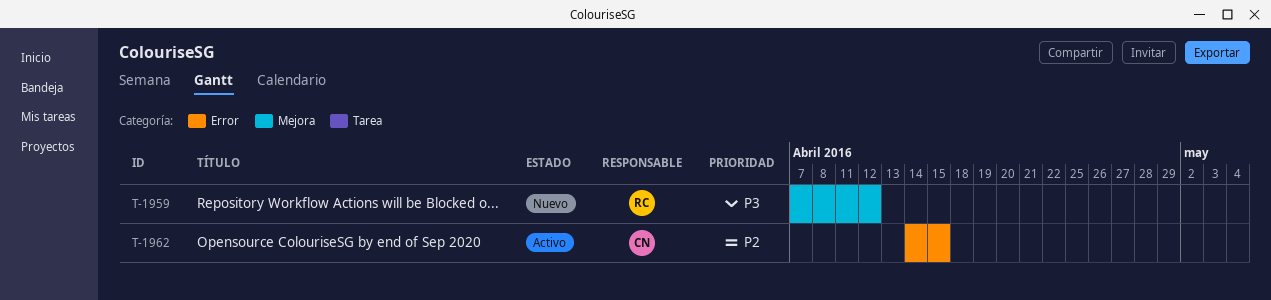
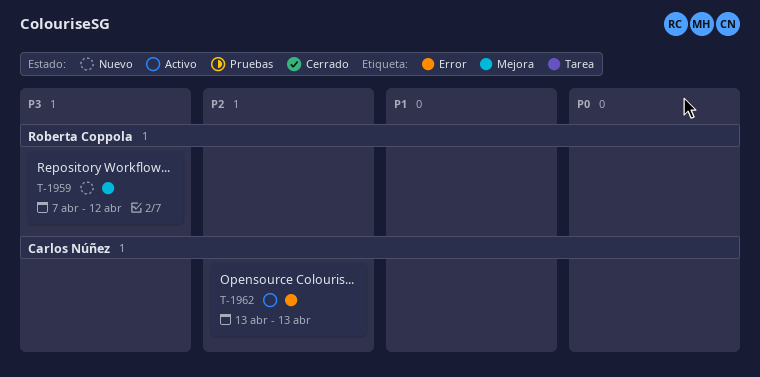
T-1962, start: Apr 14 -> Apr 13
T-1962, due: Apr 15 -> Apr 13

